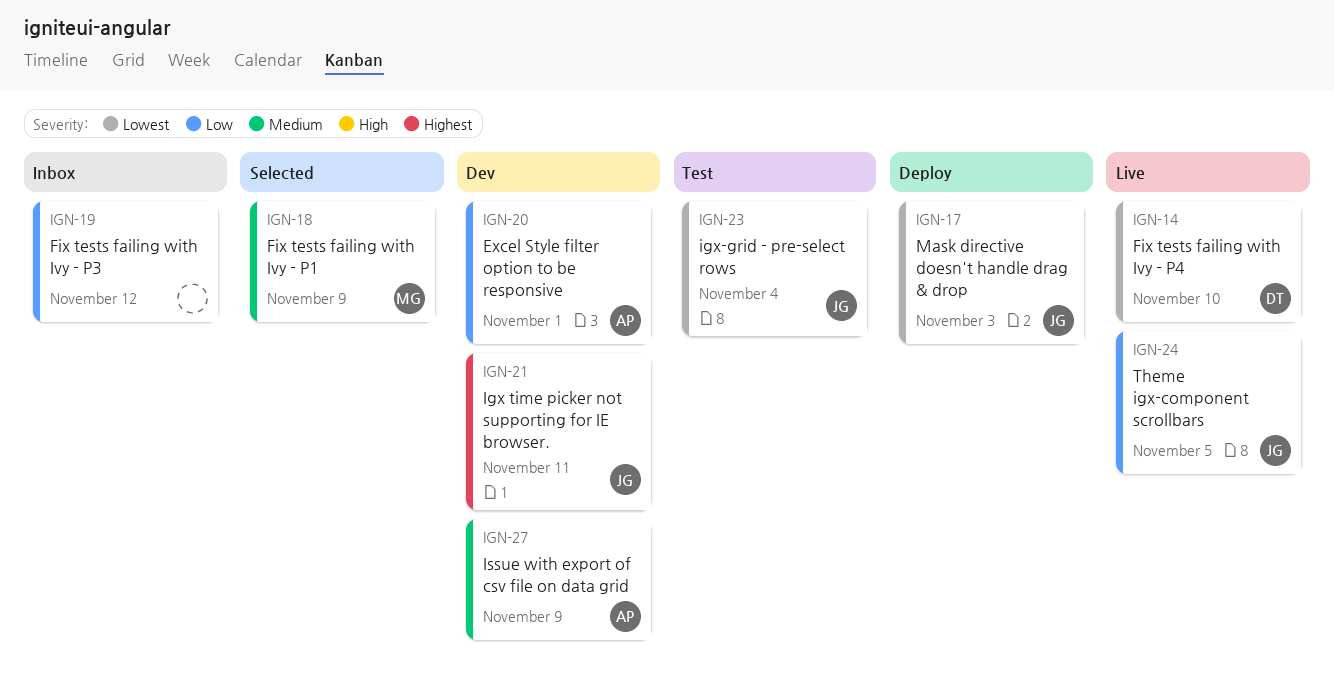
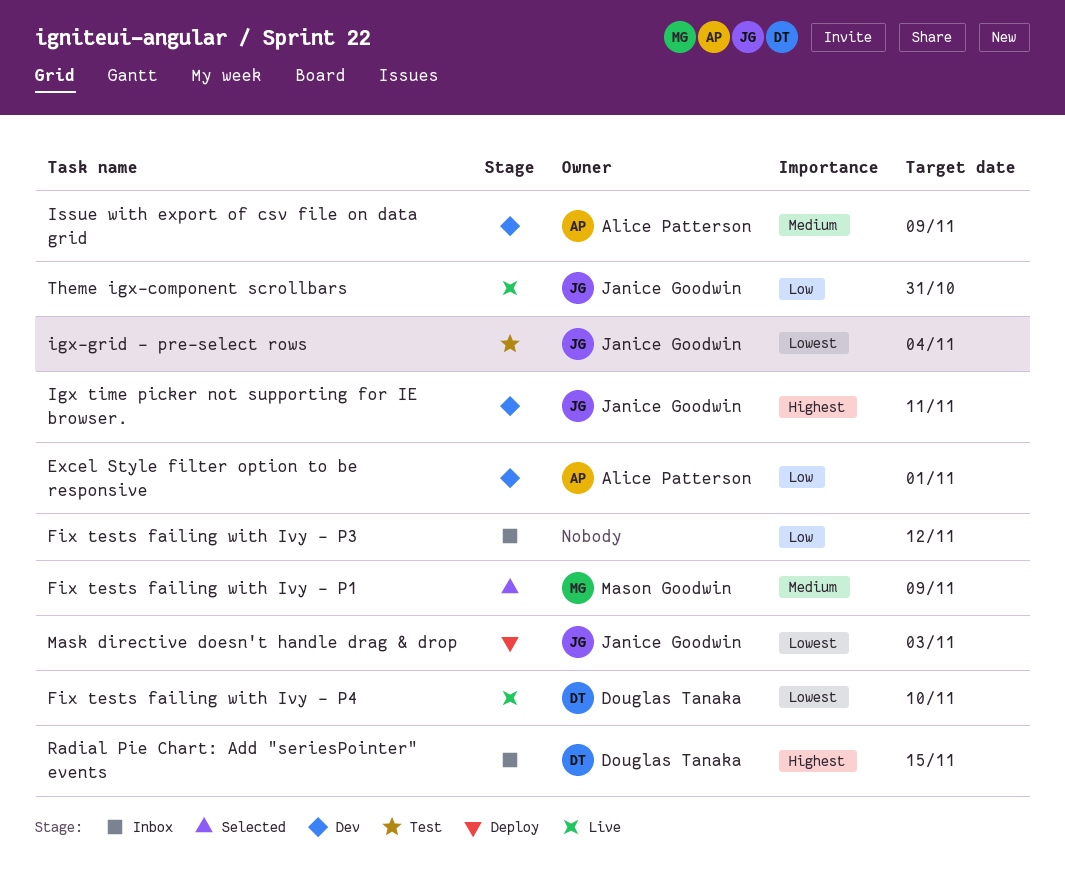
Radial Pie Chart: Add "seriesPointer" events: none -> present
Theme igx-component scrollbars, due: Nov 5 -> Oct 31

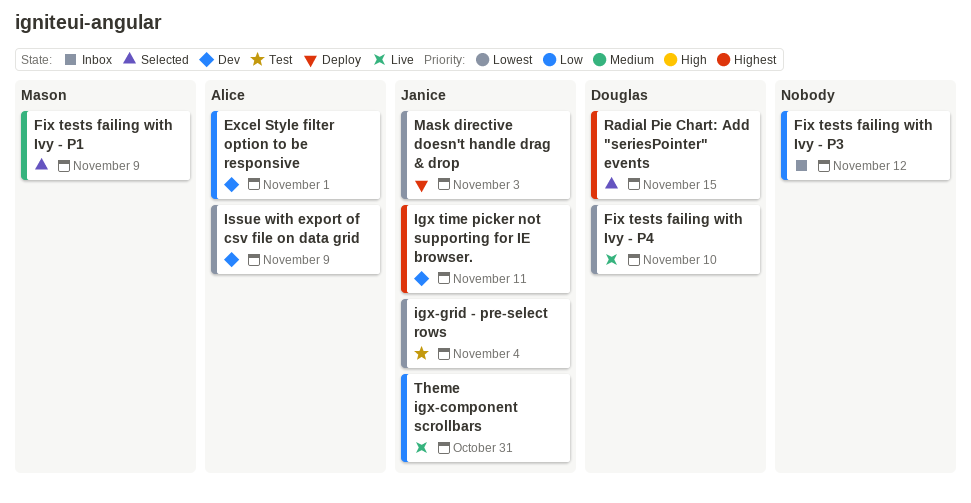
Issue with export of csv file on data grid, priority: Medium -> Lowest
Radial Pie Chart: Add "seriesPointer" events, status: Inbox -> Selected

